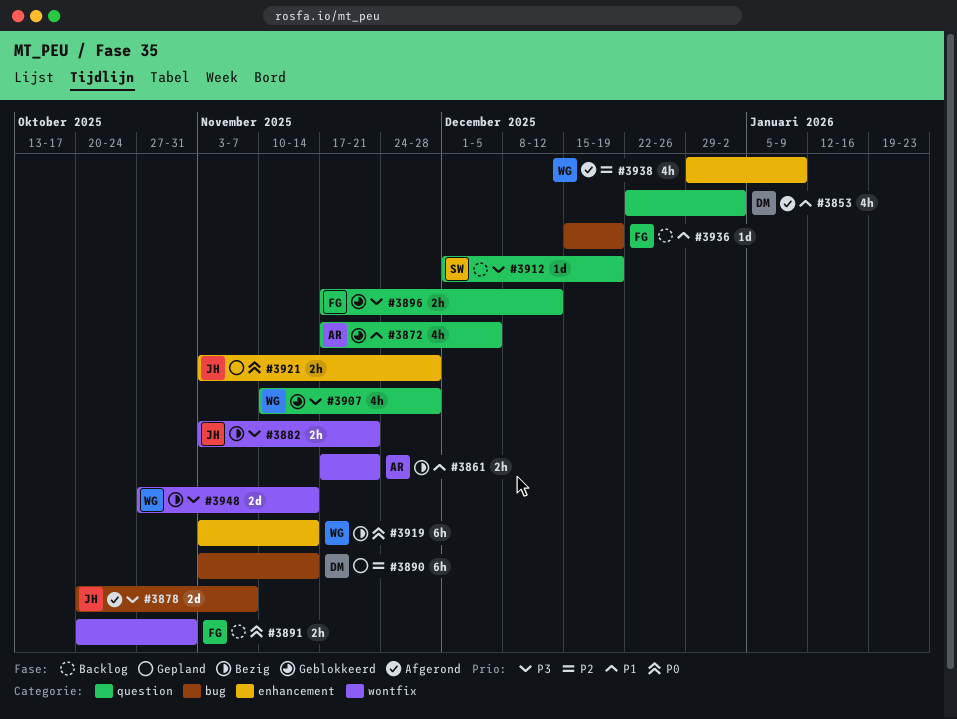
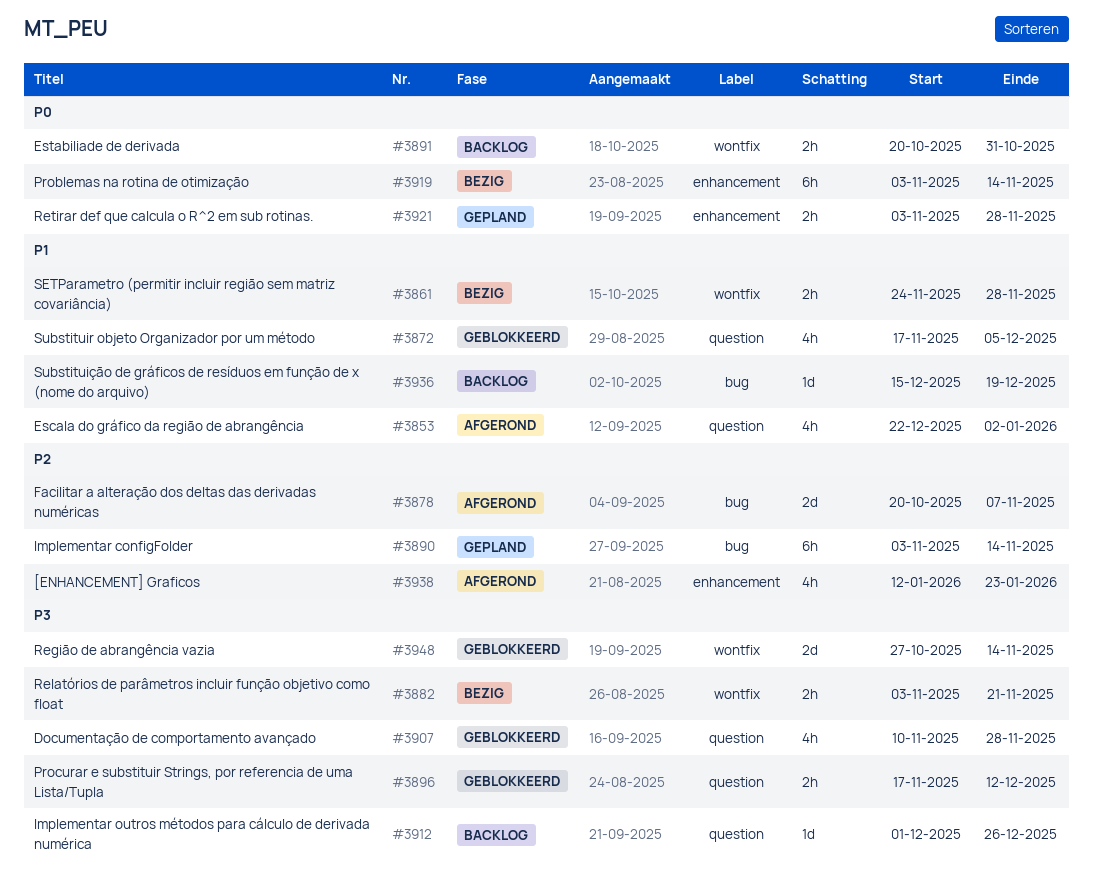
#3861, start: Nov 17 -> Nov 24
#3861, due: Nov 21 -> Nov 28
#3878, priority: P3 -> P2
#3912, due: Dec 19 -> Dec 26
#3938, start: Dec 29 -> Jan 12
#3938, due: Jan 9 -> Jan 23
#3948, status: Bezig -> Geblokkeerd

